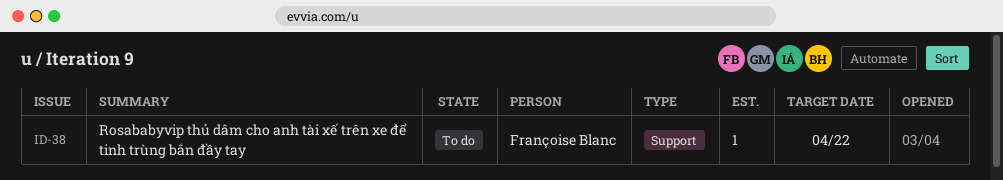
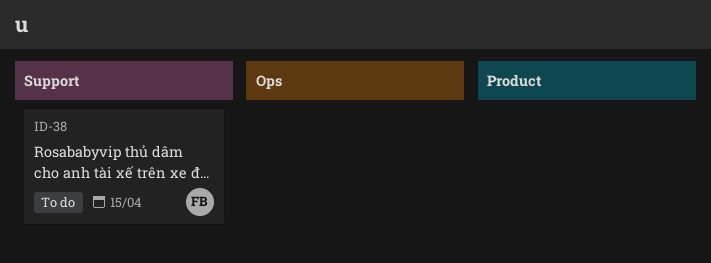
ID-38, due: Apr 22 -> Apr 15

